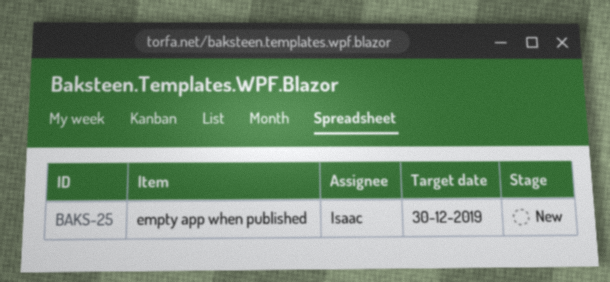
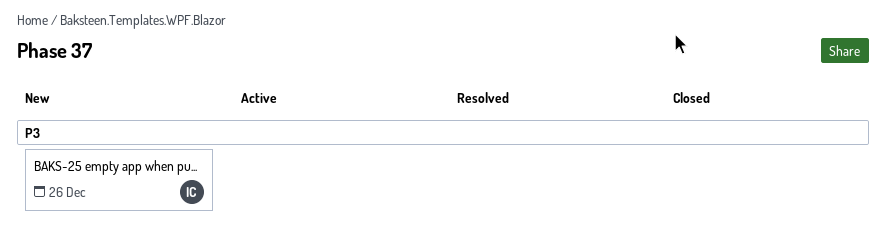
BAKS-25, due: Dec 30 -> Dec 26

